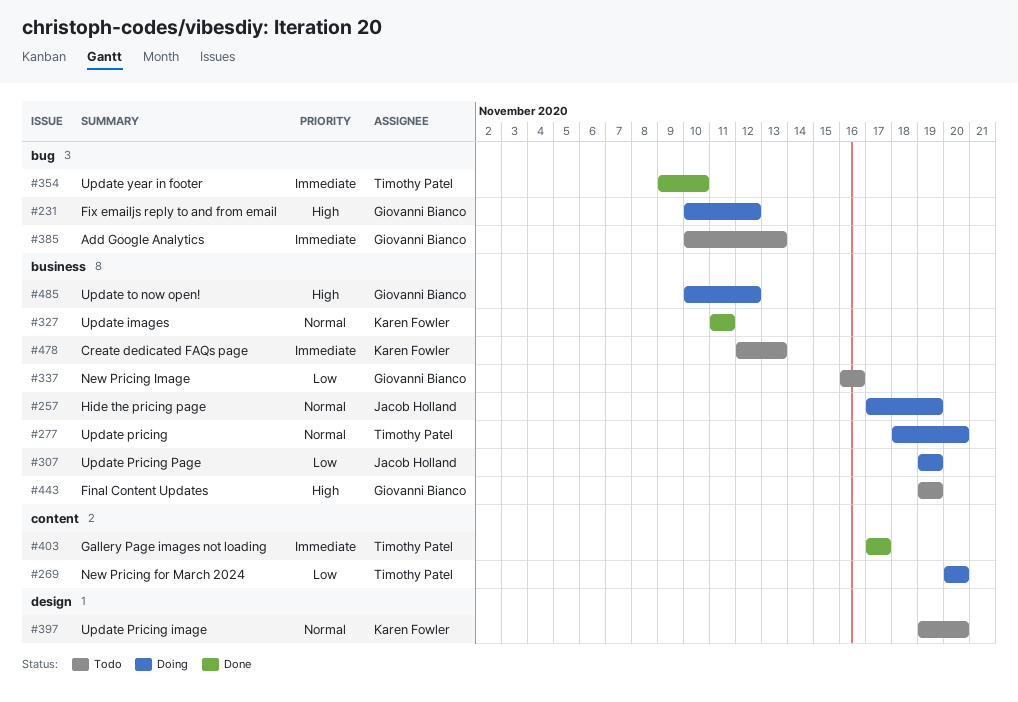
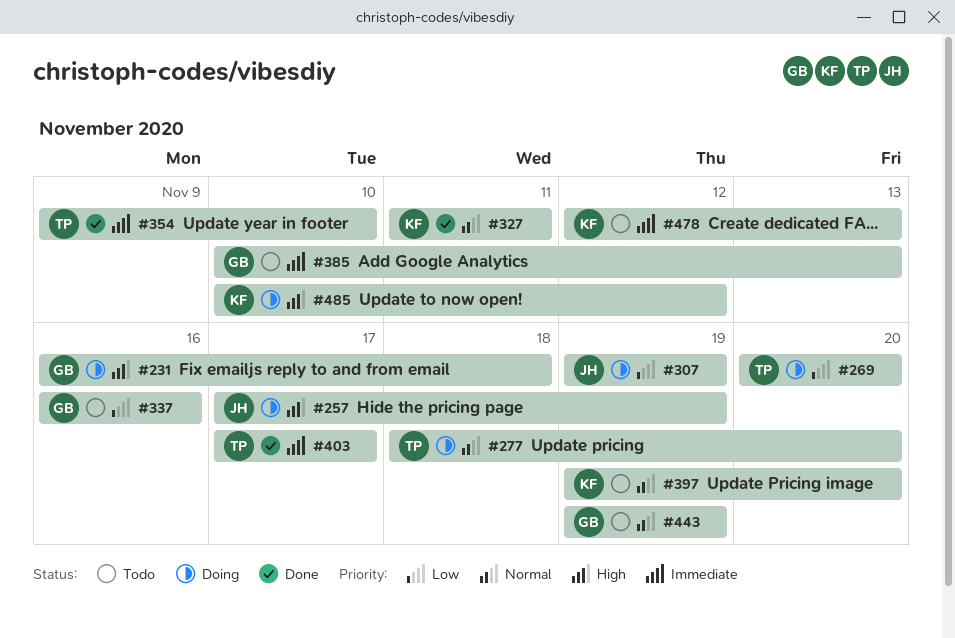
#231, start: Nov 10 -> Nov 16
#231, due: Nov 12 -> Nov 18
#257, priority: Normal -> High
#443, priority: High -> Normal
#485, owner: Giovanni Bianco -> Karen Fowler

